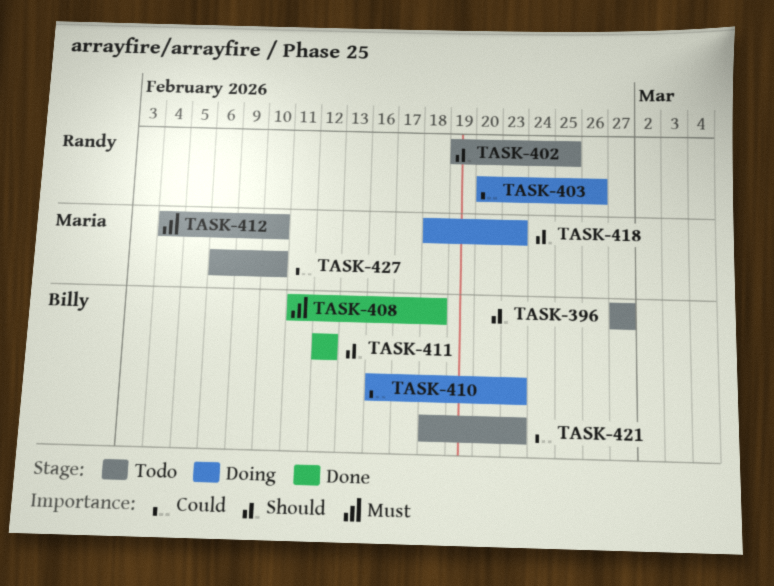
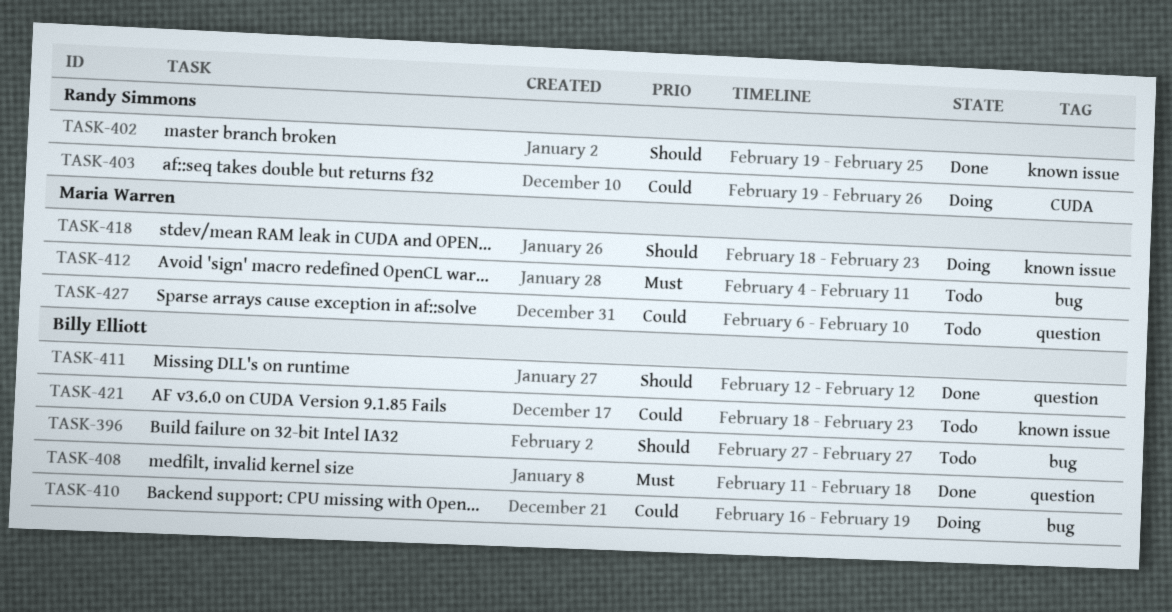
TASK-402, status: Todo -> Done
TASK-403, start: Feb 20 -> Feb 19
TASK-410, due: Feb 23 -> Feb 19
TASK-412, due: Feb 10 -> Feb 11

